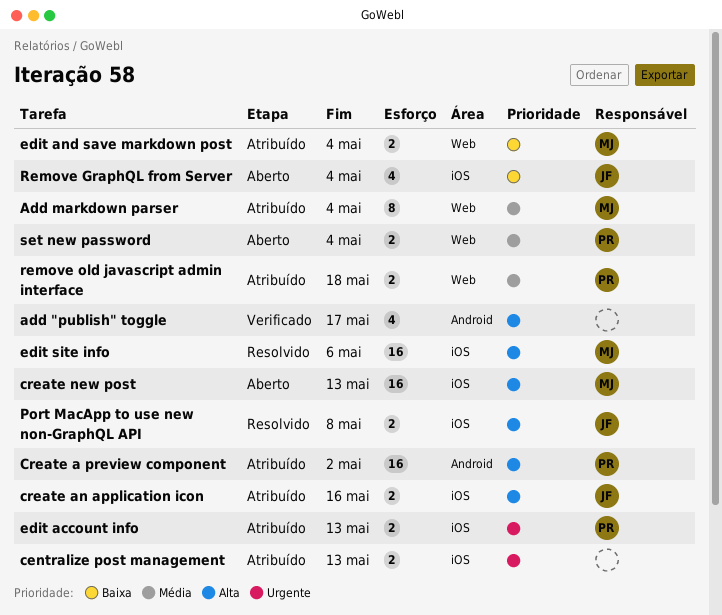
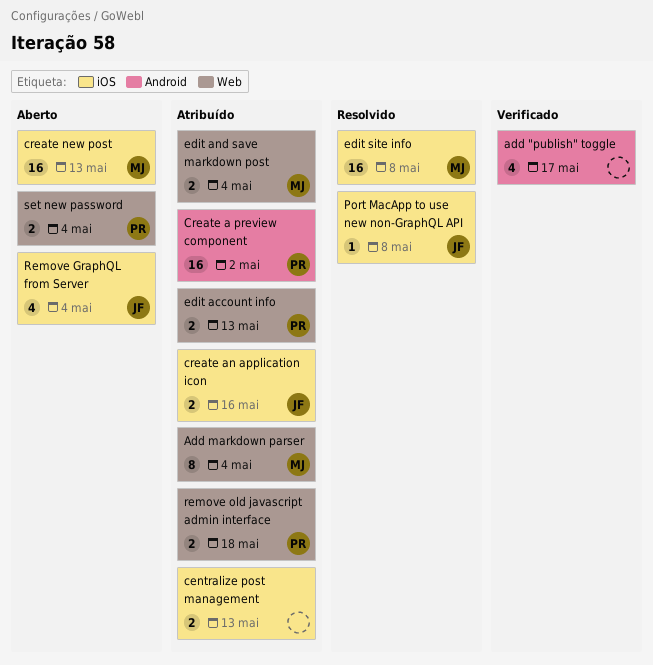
edit account info, label: iOS -> Web
edit site info, due: May 6 -> May 8
Port MacApp to use new non-GraphQL API, estimate: 2 -> 1

